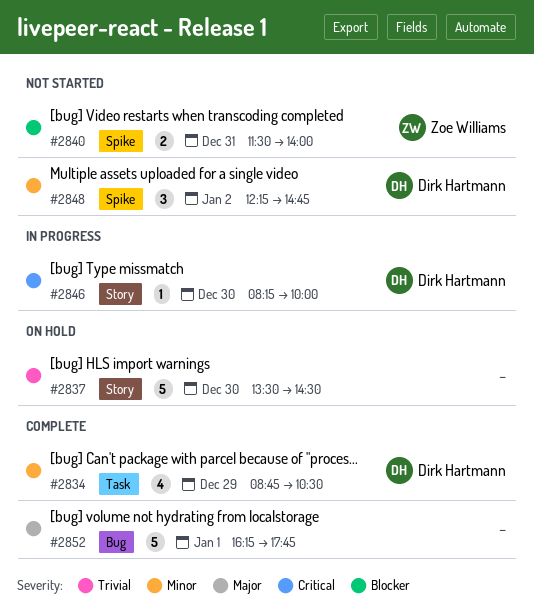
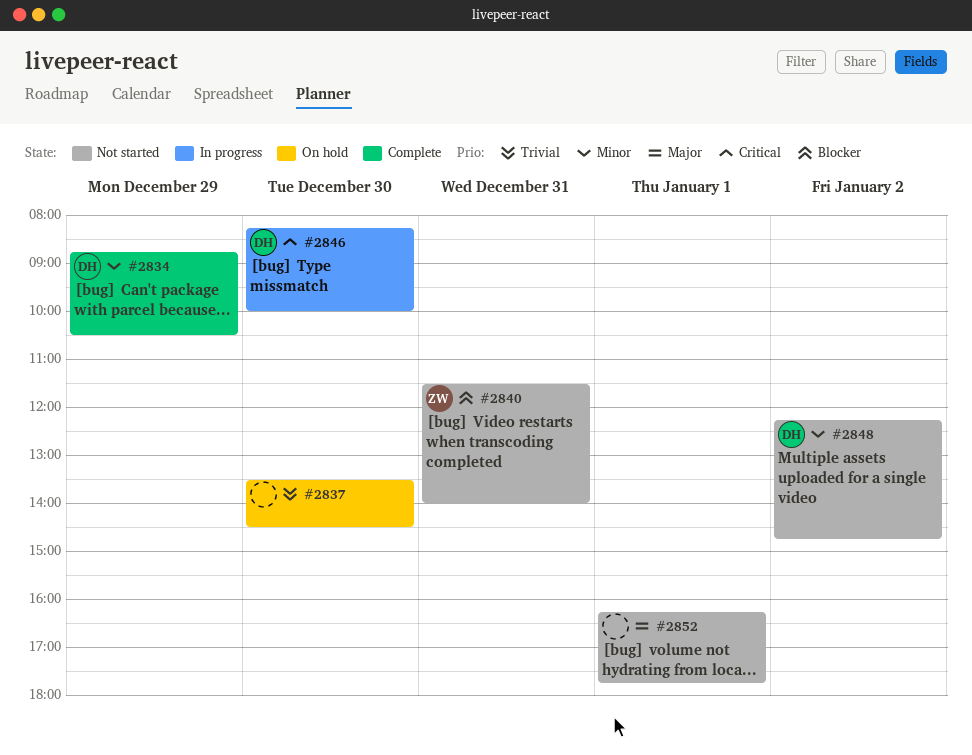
#2852, status: Complete -> Not started

